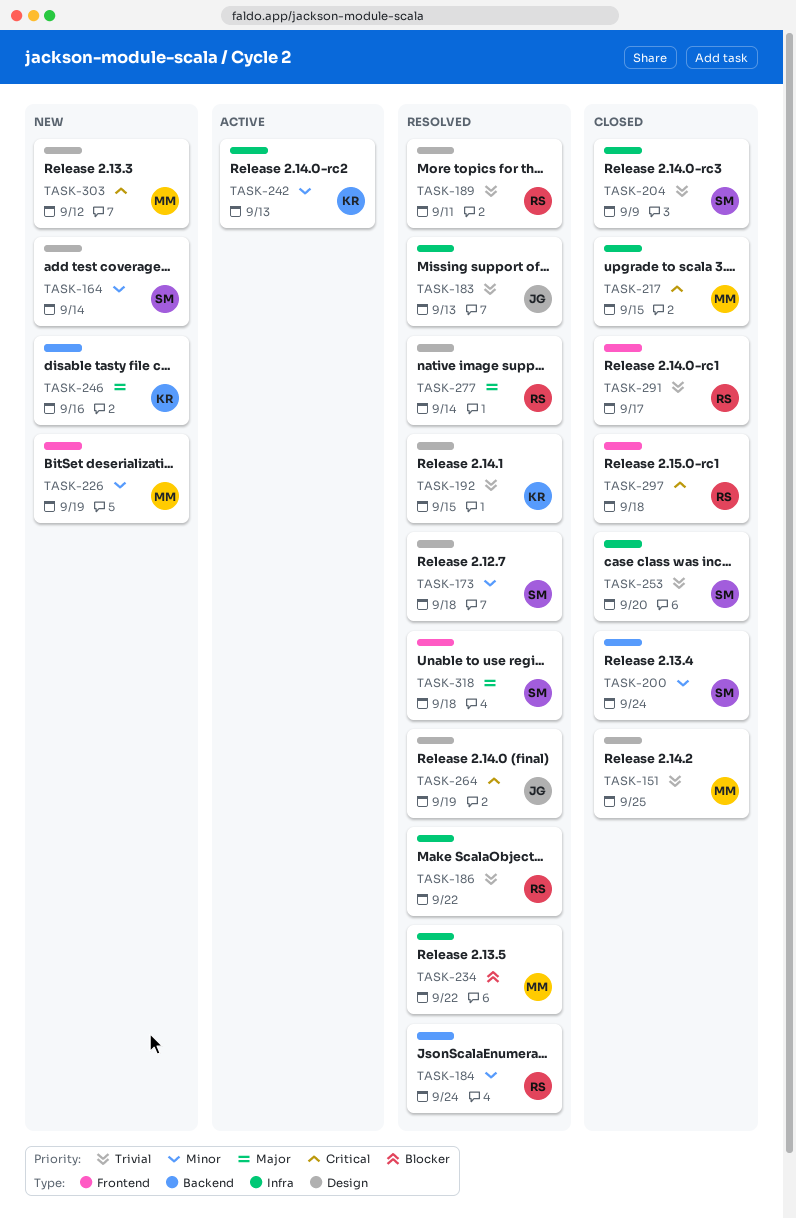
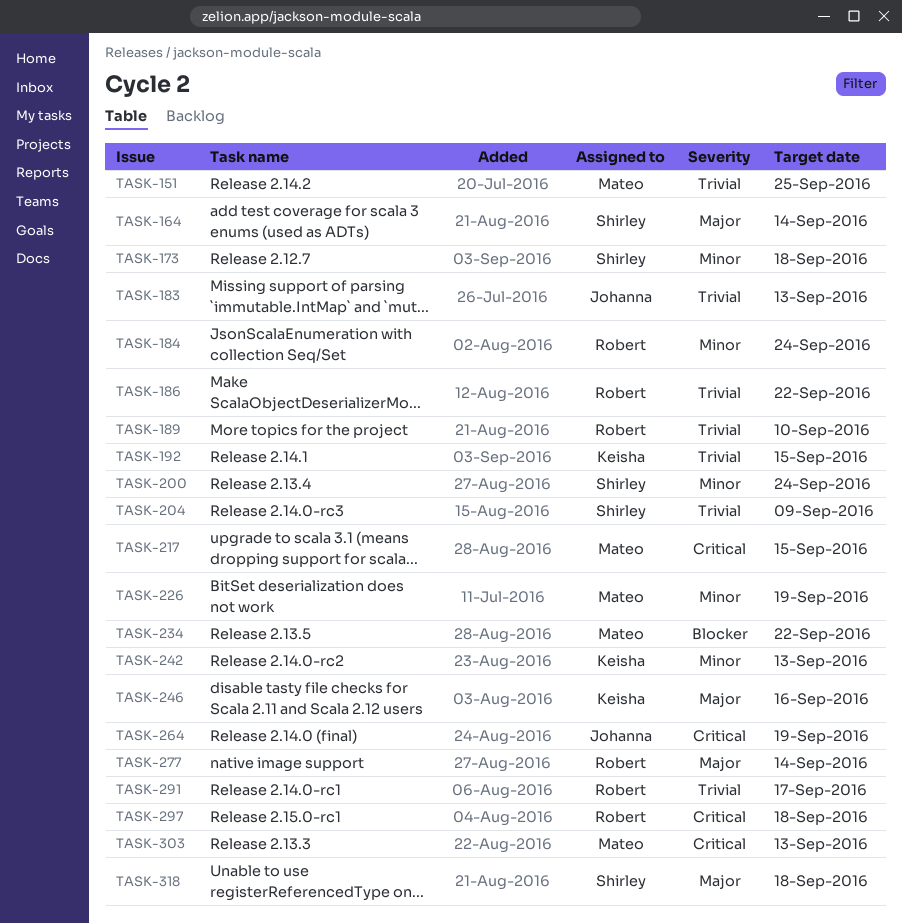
TASK-164, priority: Minor -> Major
TASK-189, due: Sep 11 -> Sep 10
TASK-253: present -> none
TASK-303, due: Sep 12 -> Sep 13

